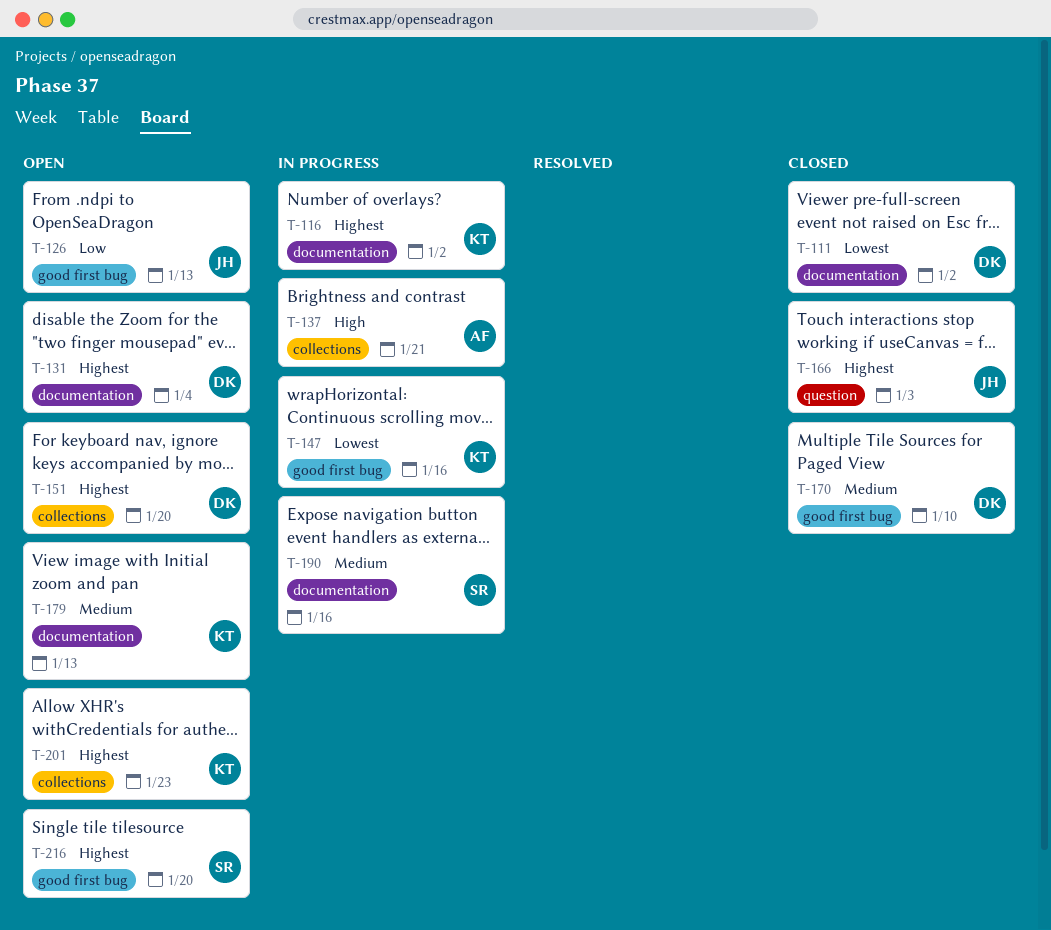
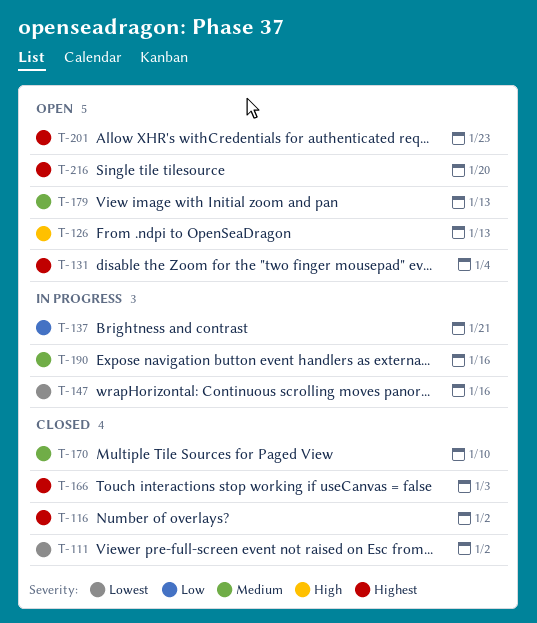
T-116, status: In progress -> Closed
T-126, priority: Low -> High
T-137, priority: High -> Low
T-151: present -> none

